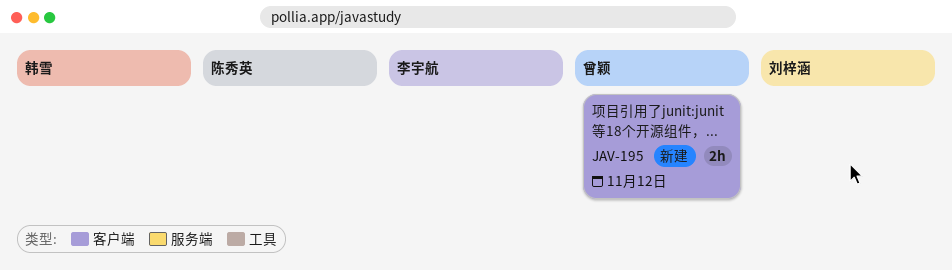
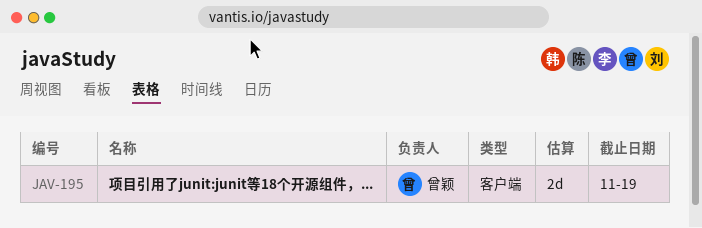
JAV-195, estimate: 2h -> 2d
JAV-195, due: Nov 12 -> Nov 19

